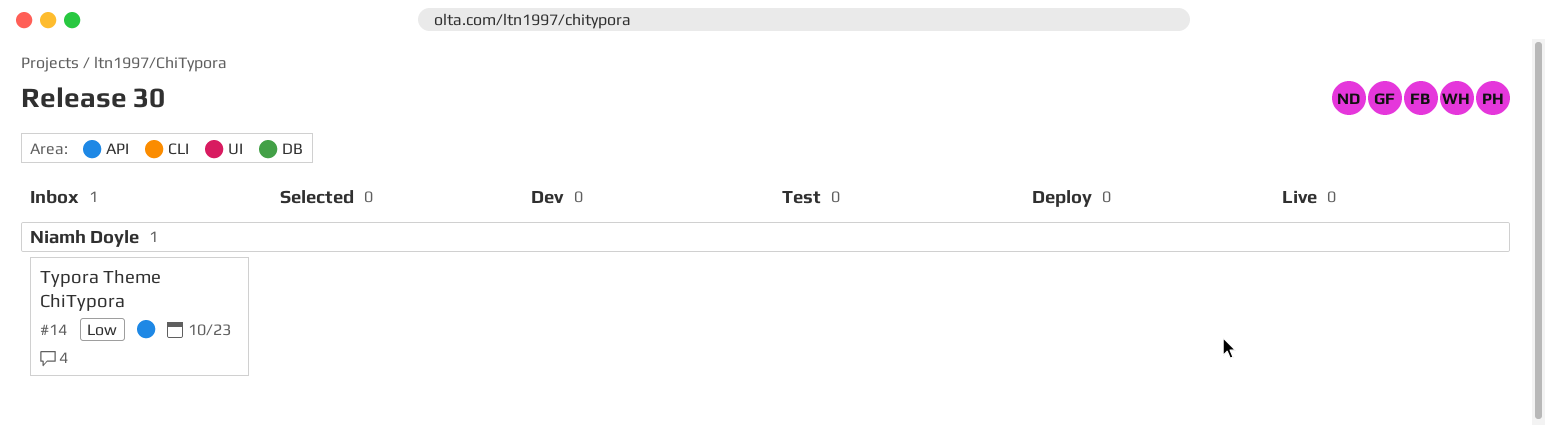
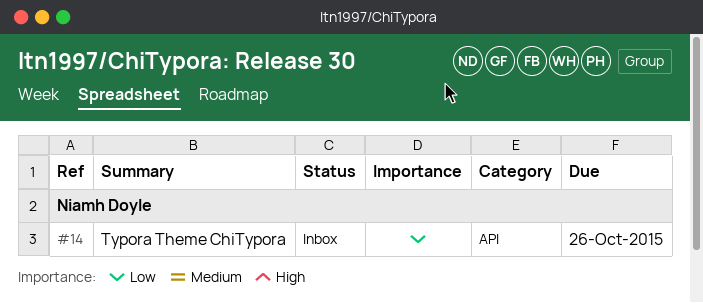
#14, due: Oct 23 -> Oct 26

